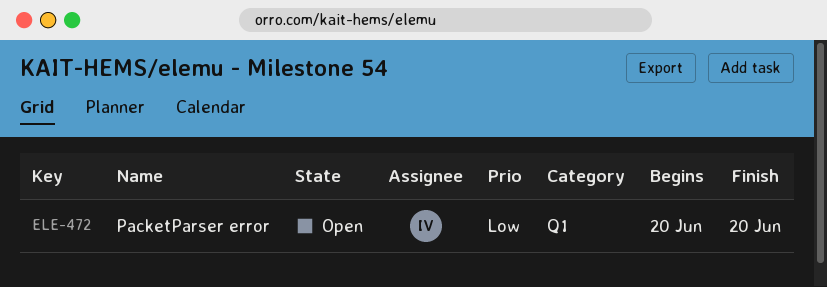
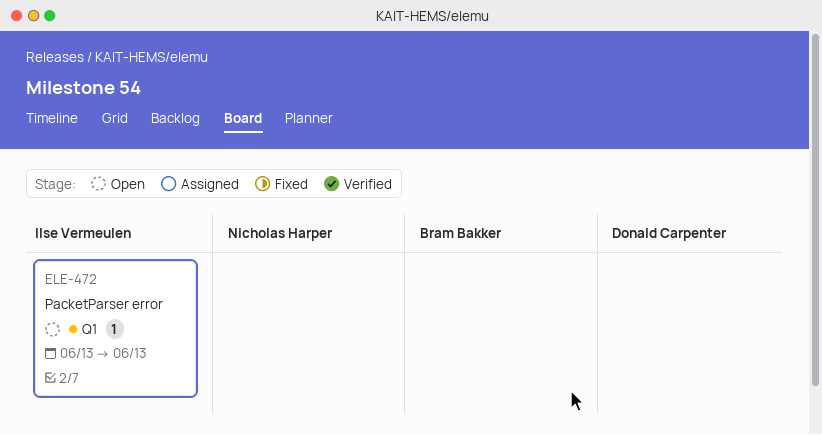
ELE-472, start: Jun 20 -> Jun 13
ELE-472, due: Jun 20 -> Jun 13

